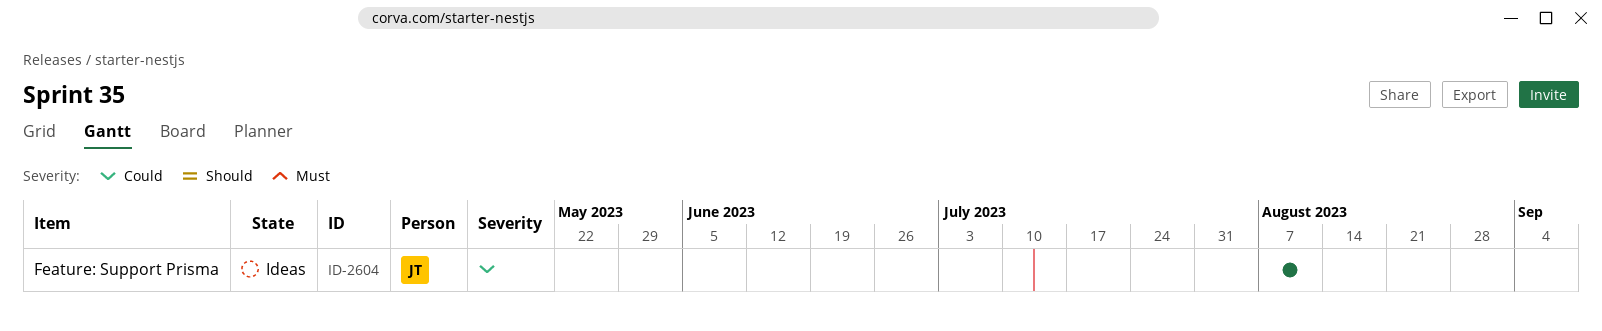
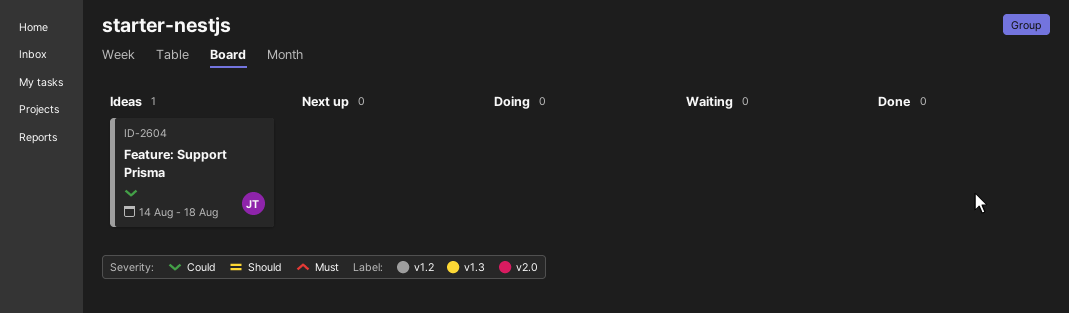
ID-2604, start: Aug 7 -> Aug 14
ID-2604, due: Aug 11 -> Aug 18

